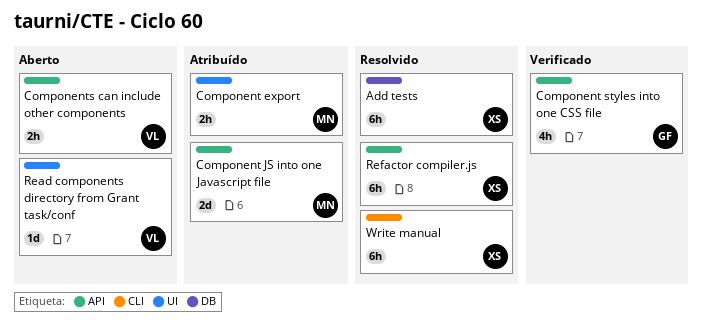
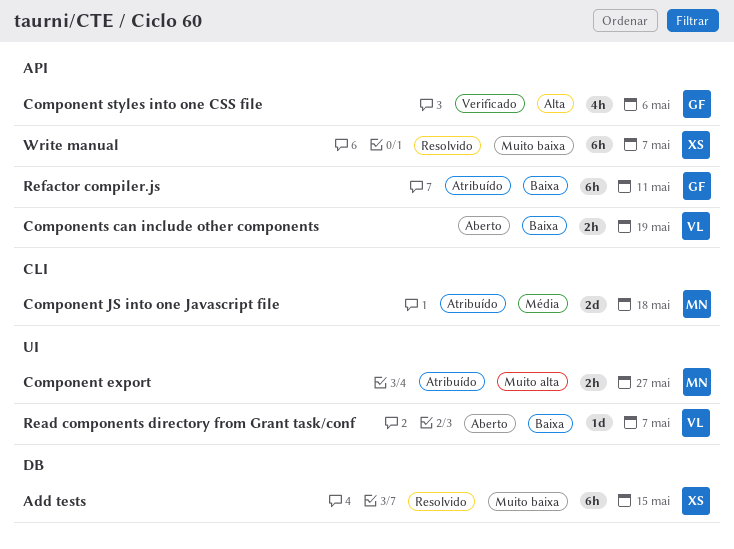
Component JS into one Javascript file, label: API -> CLI
Refactor compiler.js, status: Resolvido -> Atribuído
Refactor compiler.js, owner: XS -> GF
Write manual, label: CLI -> API

